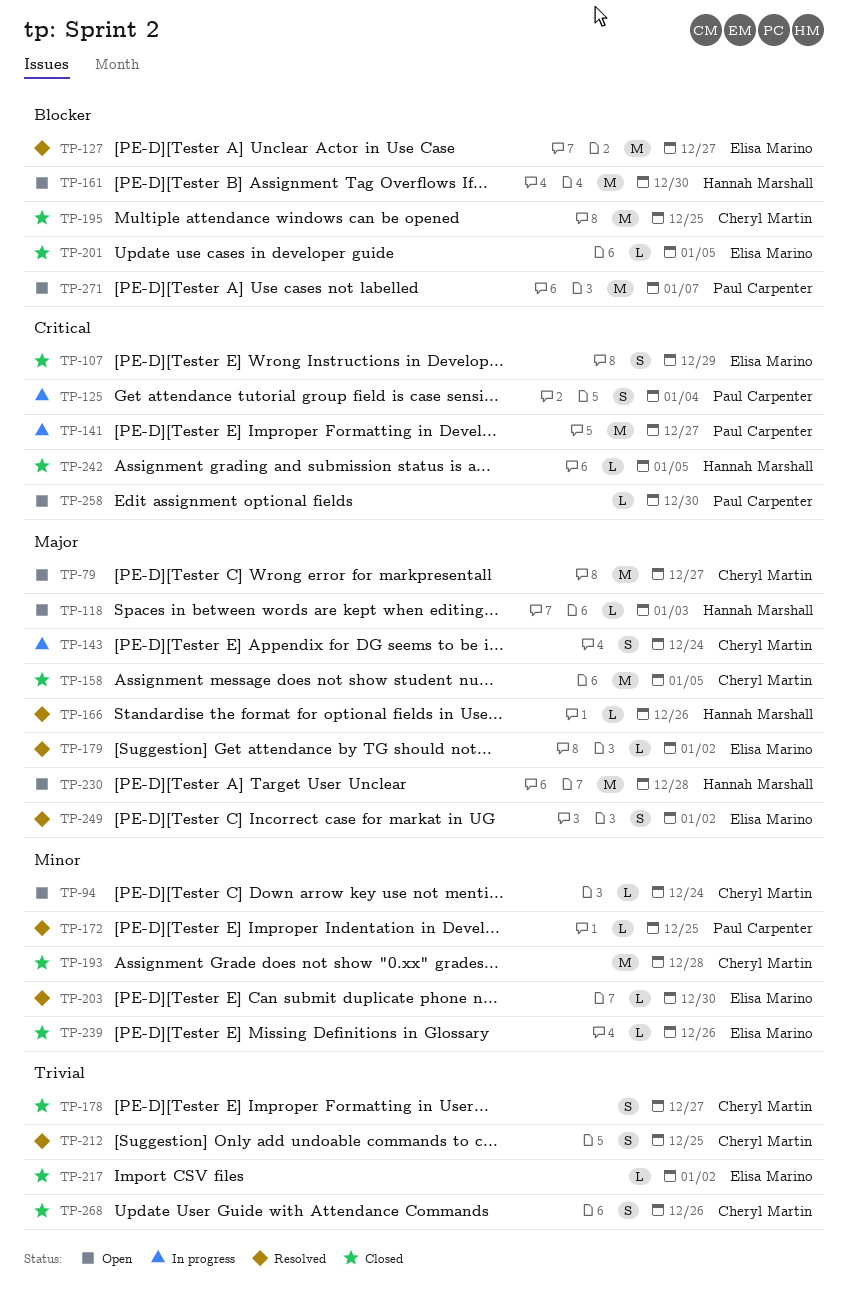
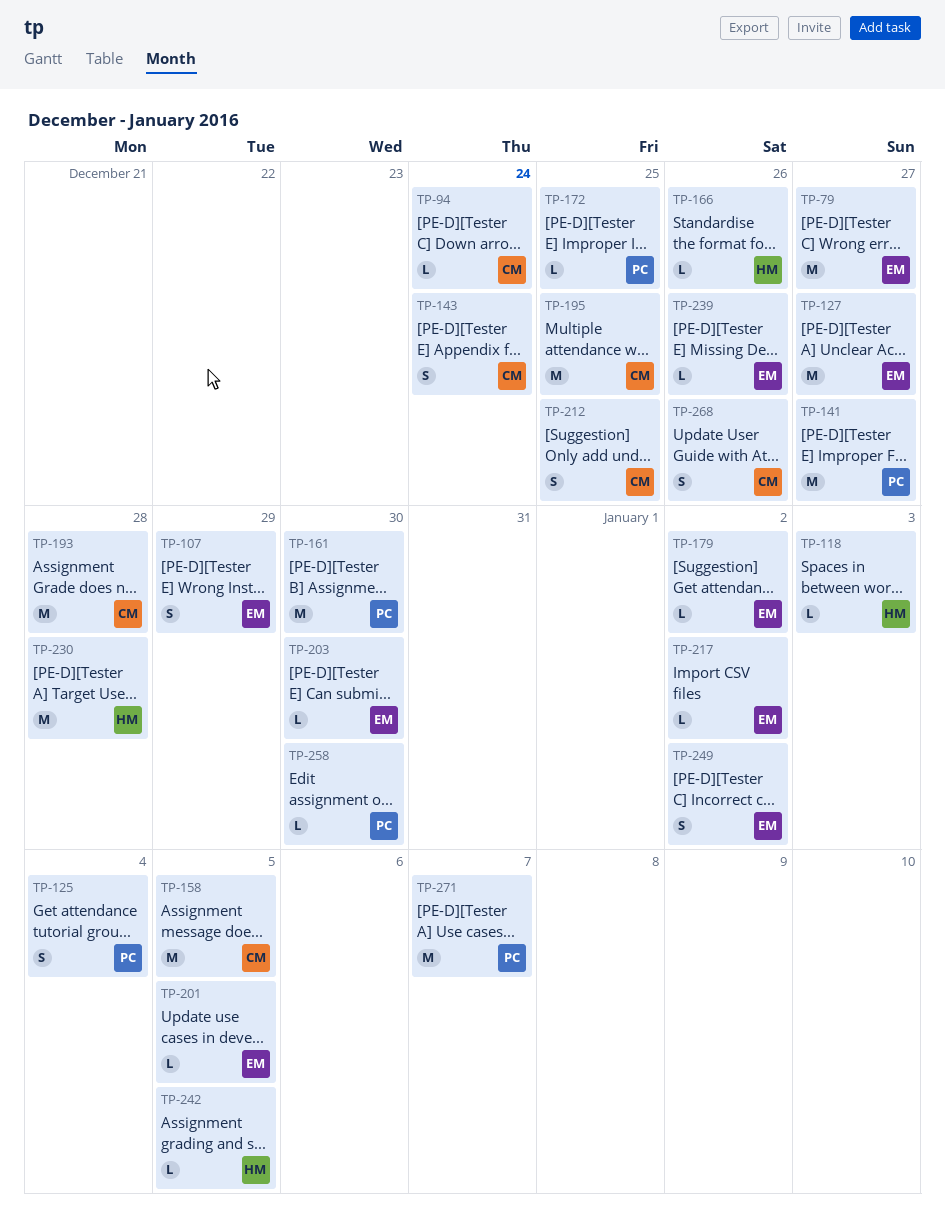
TP-79, owner: Cheryl Martin -> Elisa Marino
TP-161, owner: Hannah Marshall -> Paul Carpenter
TP-178: present -> none

